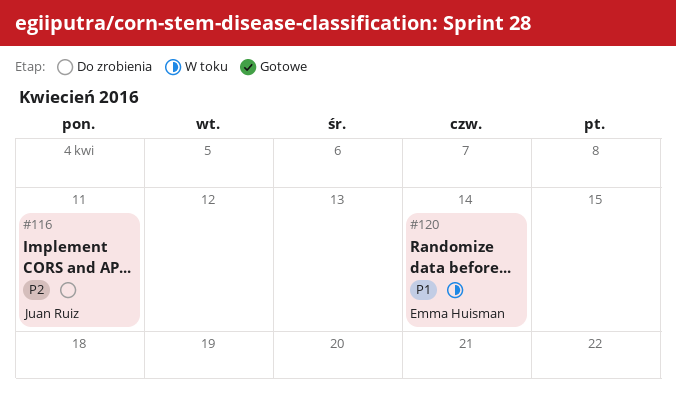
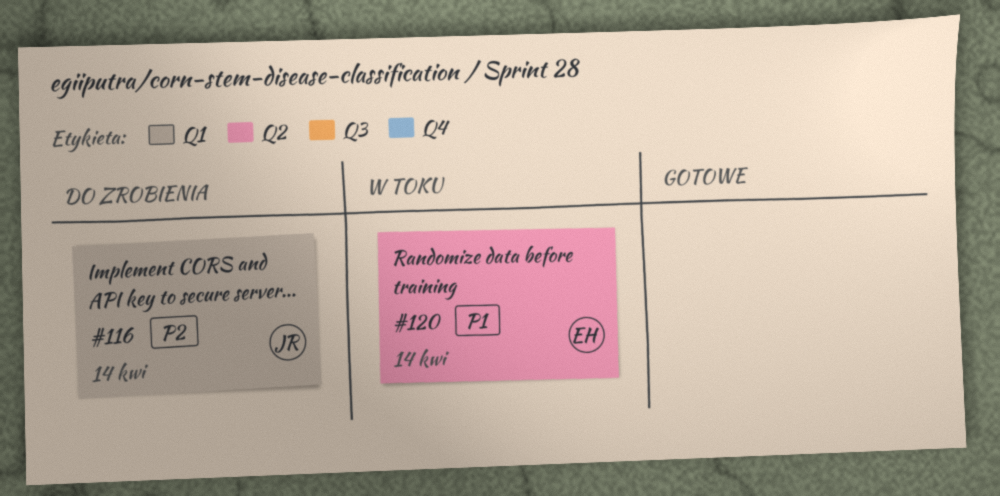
#116, due: Apr 11 -> Apr 14

